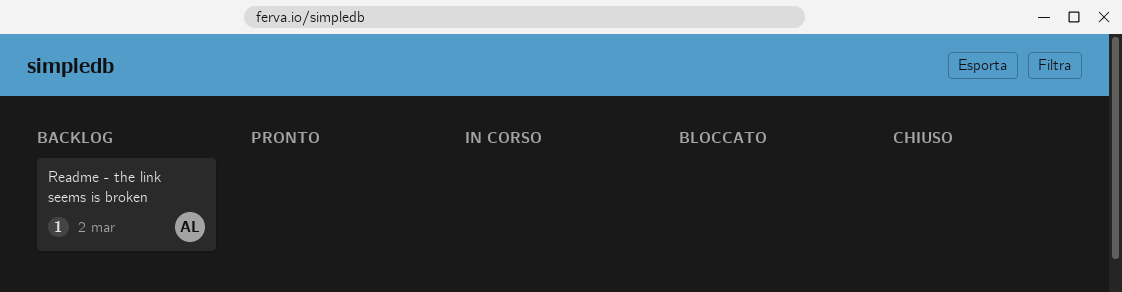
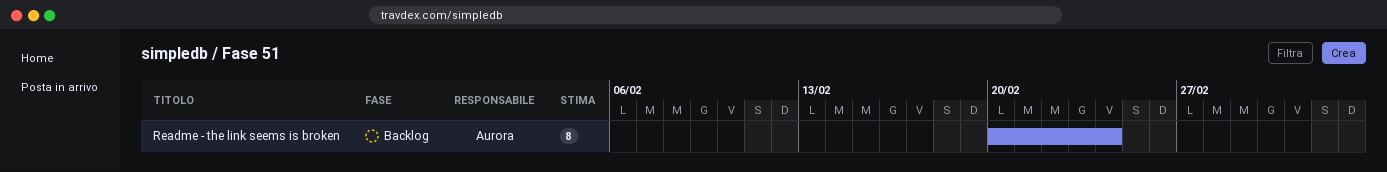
Readme - the link seems is broken, estimate: 1 -> 8
Readme - the link seems is broken, due: Mar 2 -> Feb 24

